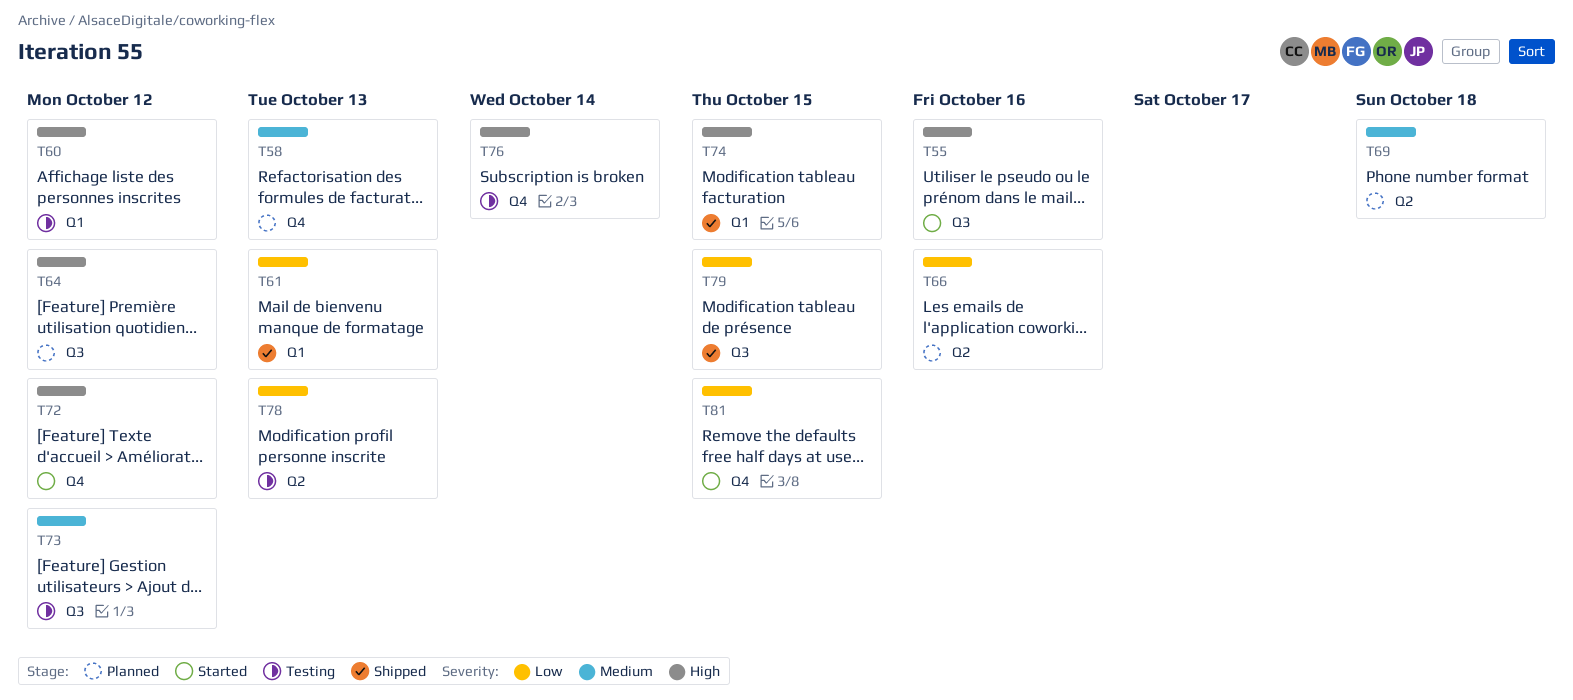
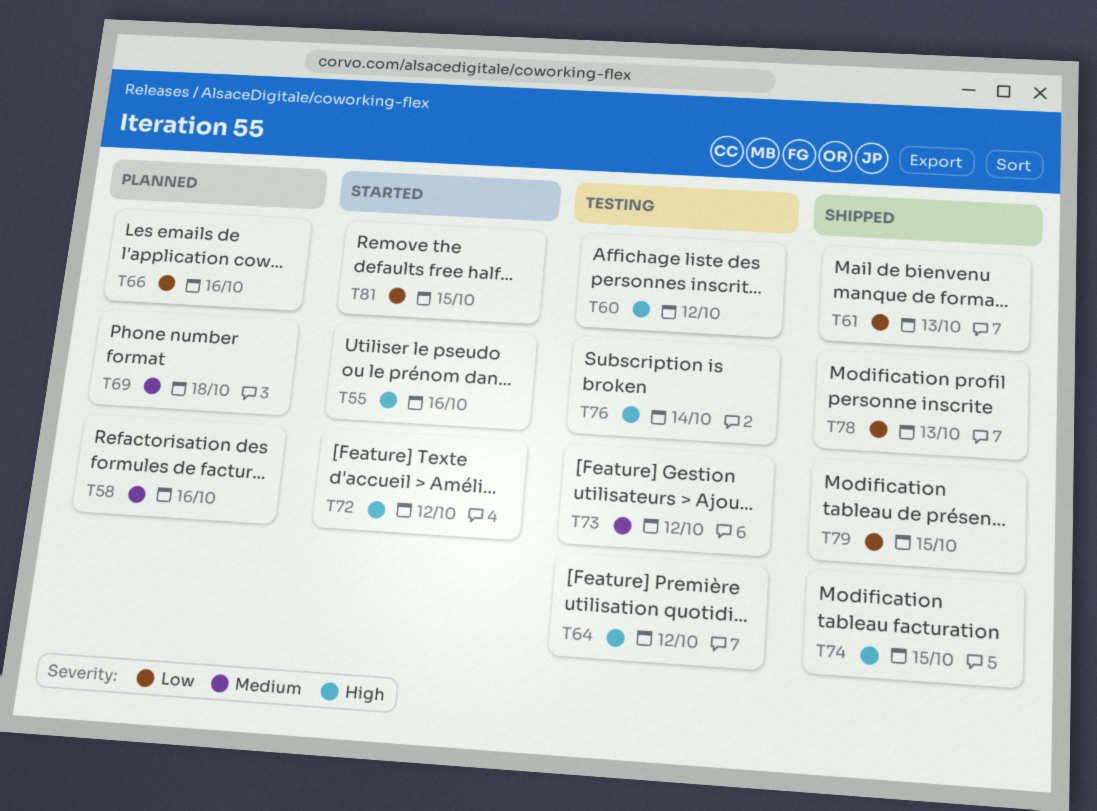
T58, due: Oct 13 -> Oct 16
T64, status: Planned -> Testing
T78, status: Testing -> Shipped

